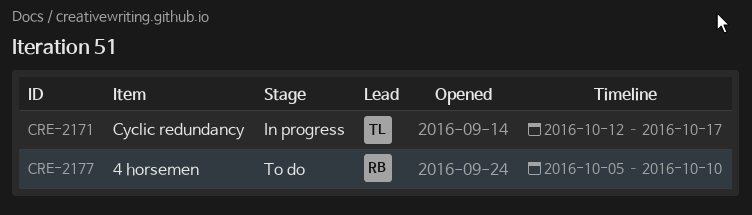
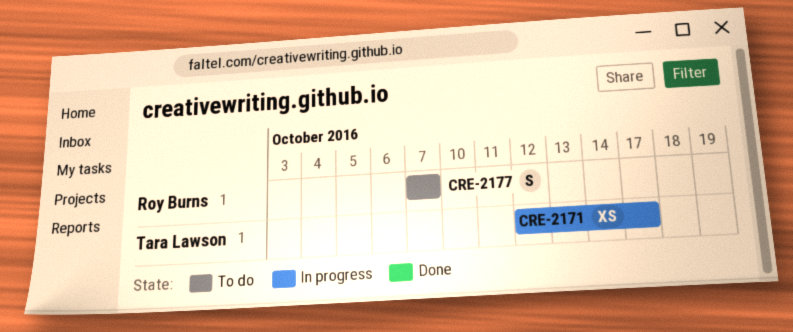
CRE-2177, start: Oct 5 -> Oct 7
CRE-2177, due: Oct 10 -> Oct 7

